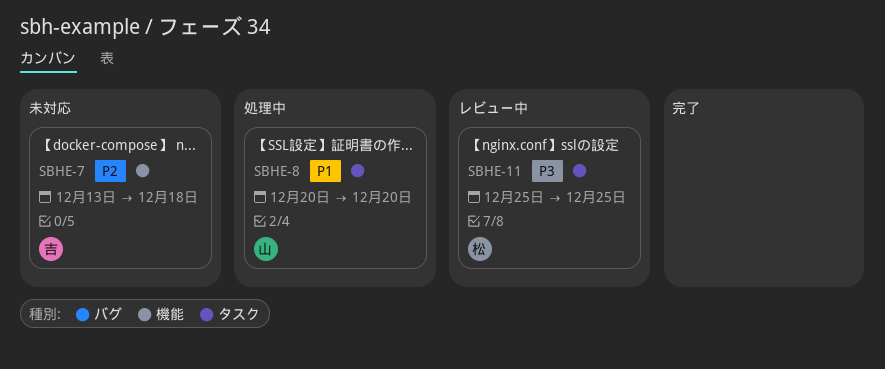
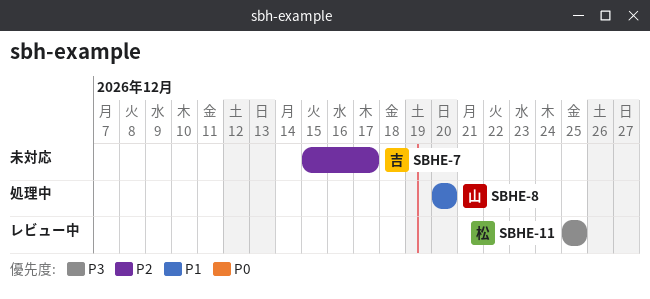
SBHE-7, start: Dec 13 -> Dec 15
SBHE-7, due: Dec 18 -> Dec 17

